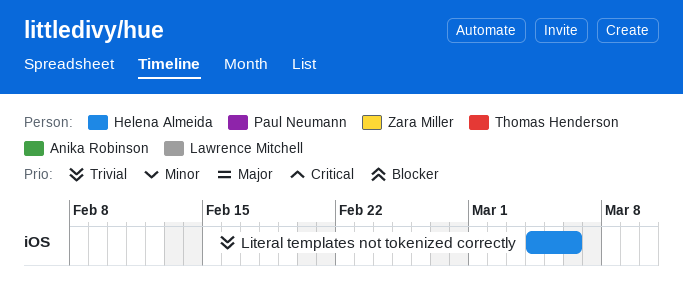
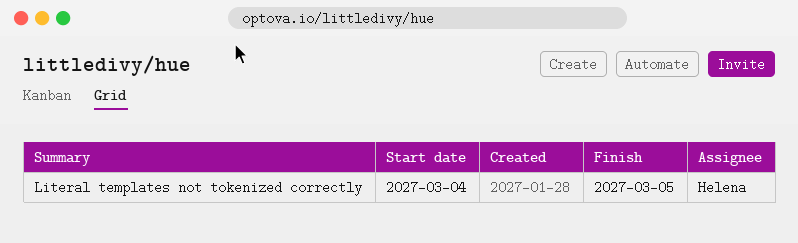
Literal templates not tokenized correctly, due: Mar 6 -> Mar 5

